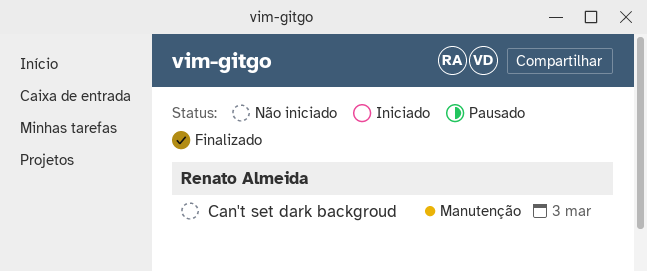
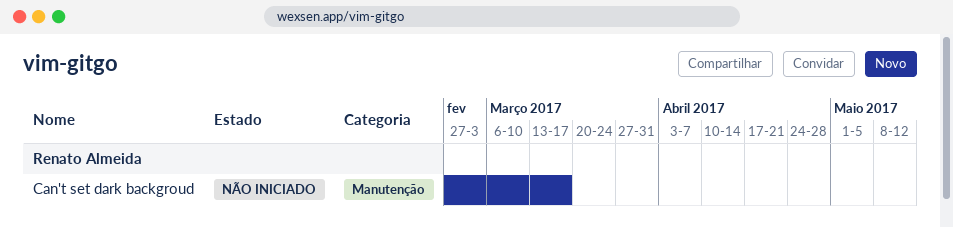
Can't set dark backgroud, due: Mar 3 -> Mar 17

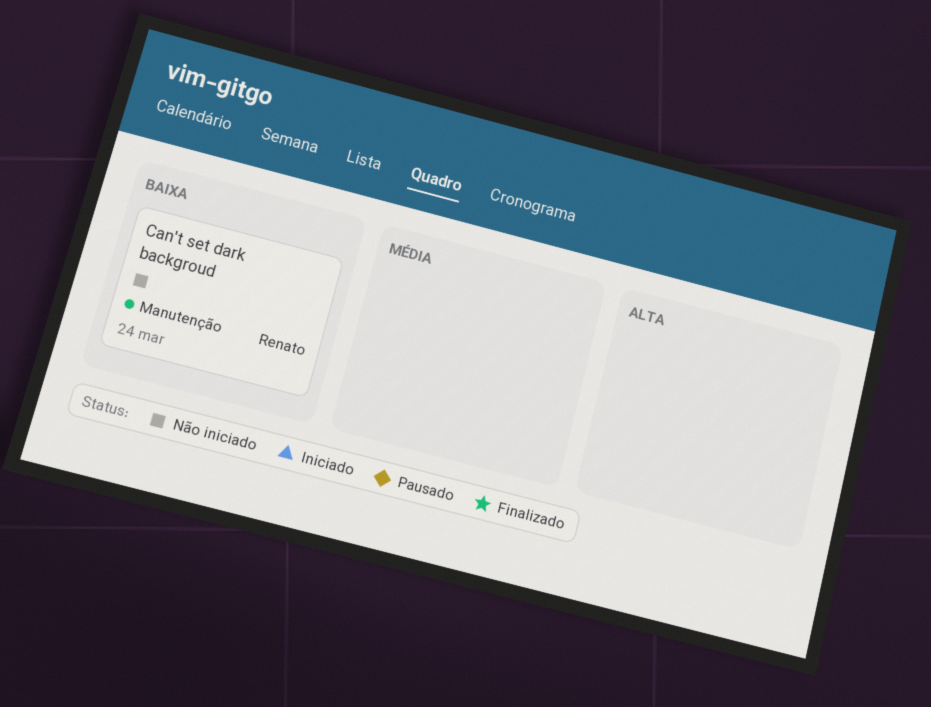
Can't set dark backgroud, due: Mar 17 -> Mar 24

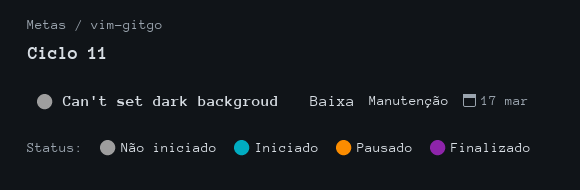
Can't set dark backgroud, due: Mar 24 -> Mar 17

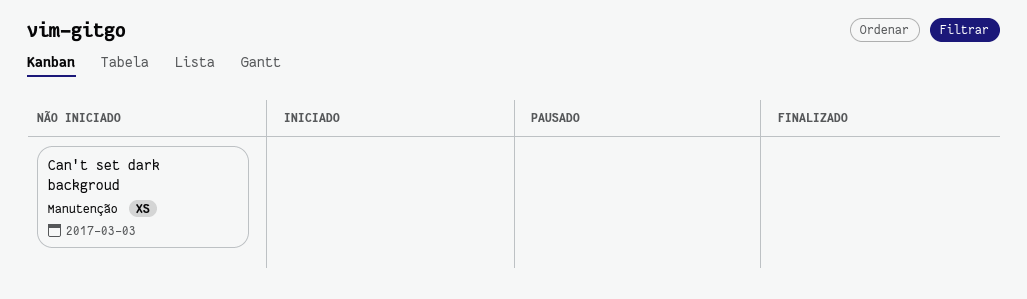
Can't set dark backgroud, due: Mar 17 -> Mar 3

